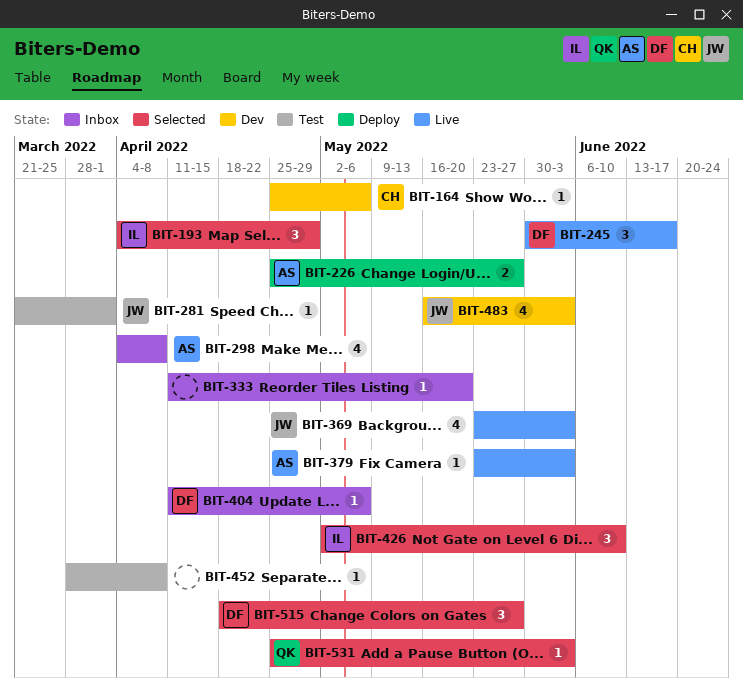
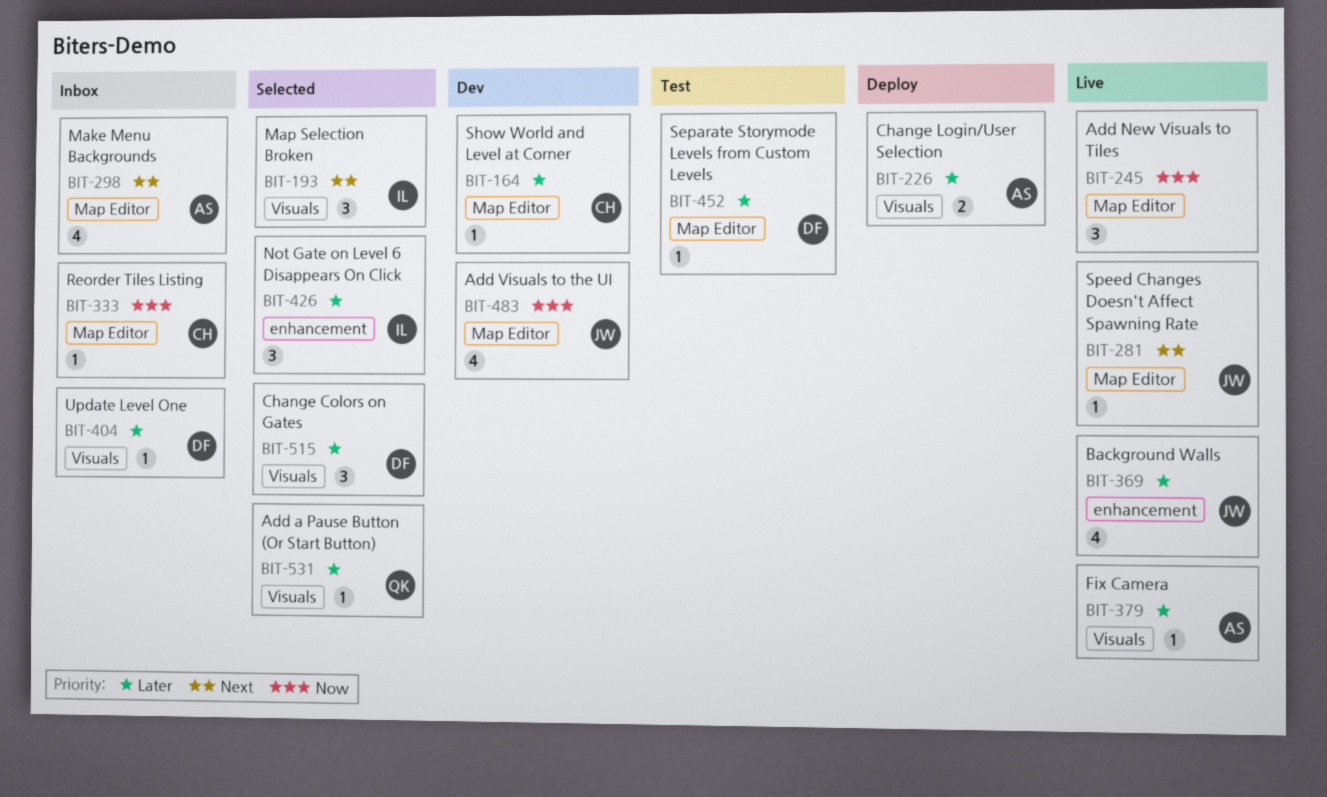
BIT-245, owner: DF -> none
BIT-281, status: Test -> Live
BIT-333, owner: none -> CH
BIT-452, owner: none -> DF

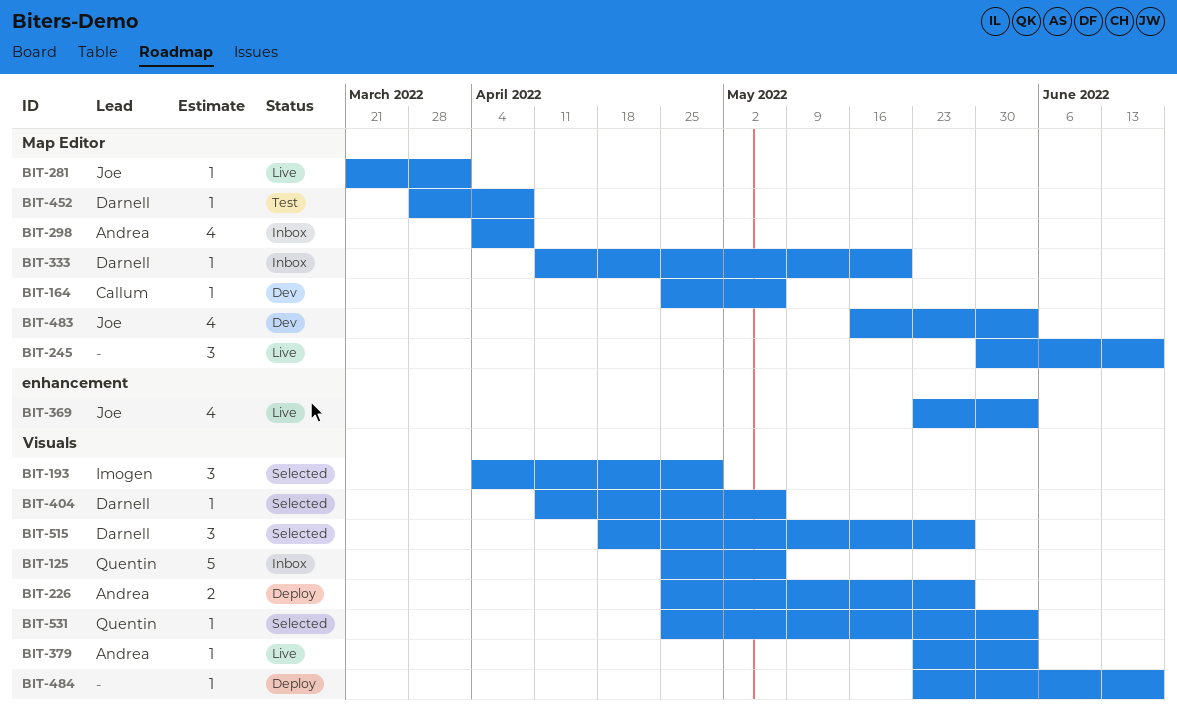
BIT-125: none -> present
BIT-333, owner: Callum -> Darnell
BIT-404, status: Inbox -> Selected
BIT-426: present -> none
BIT-484: none -> present

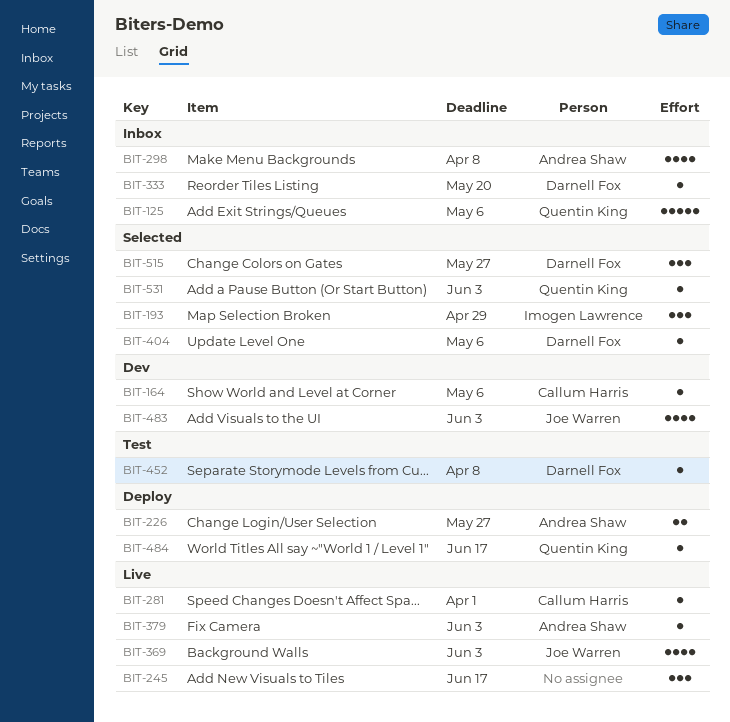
BIT-281, owner: Joe Warren -> Callum Harris
BIT-484, owner: none -> Quentin King

